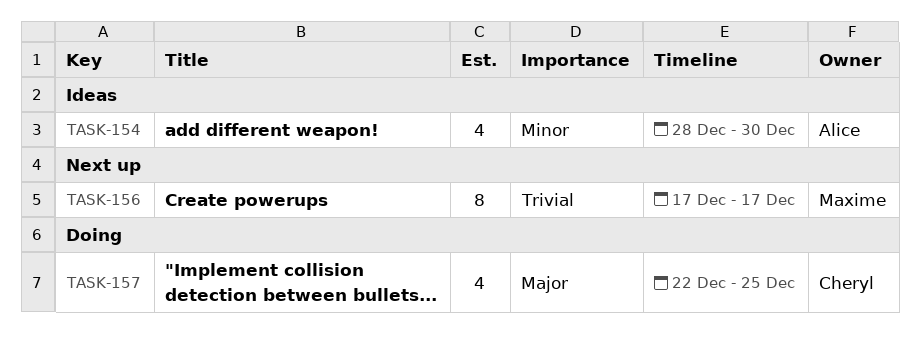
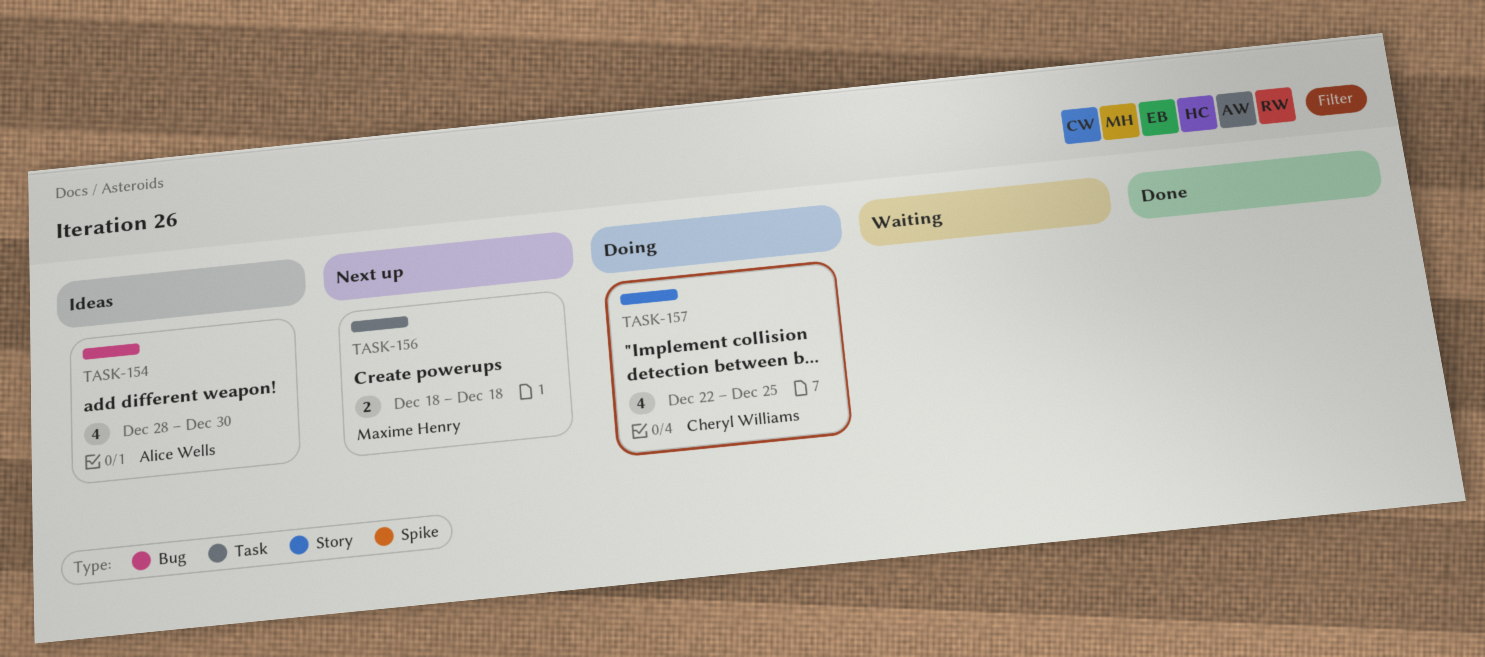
TASK-156, estimate: 8 -> 2
TASK-156, start: Dec 17 -> Dec 18
TASK-156, due: Dec 17 -> Dec 18

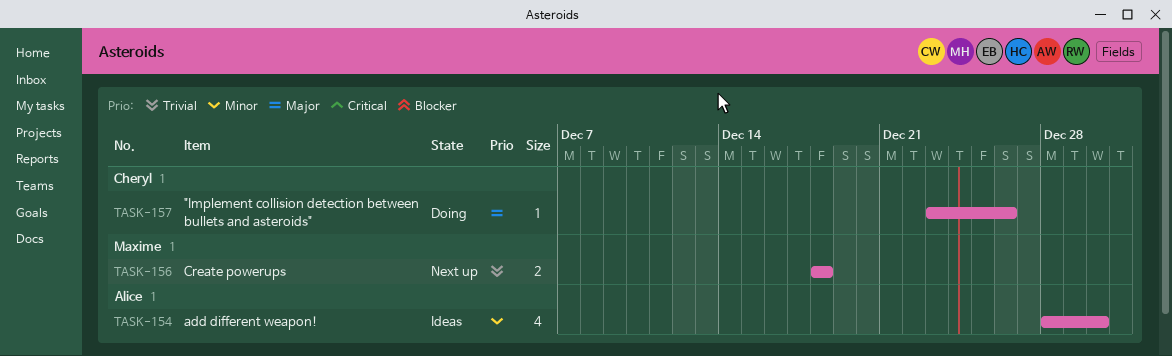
TASK-157, estimate: 4 -> 1
TASK-157, start: Dec 22 -> Dec 23
TASK-157, due: Dec 25 -> Dec 26

